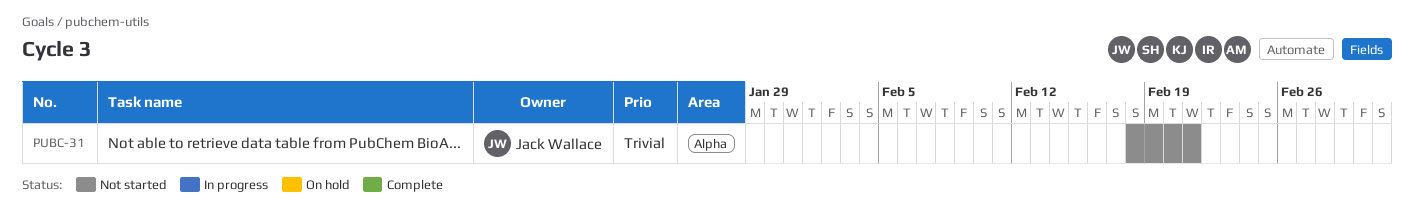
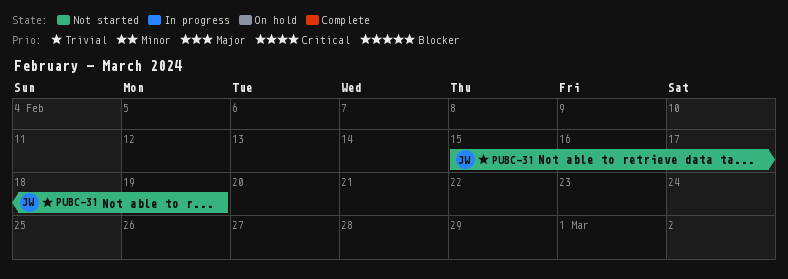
PUBC-31, start: Feb 18 -> Feb 15
PUBC-31, due: Feb 21 -> Feb 19

